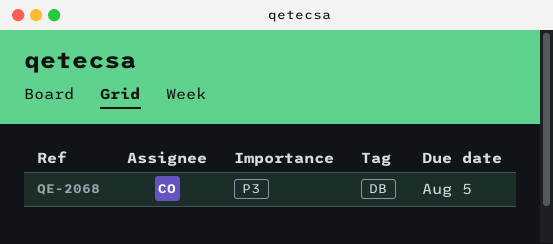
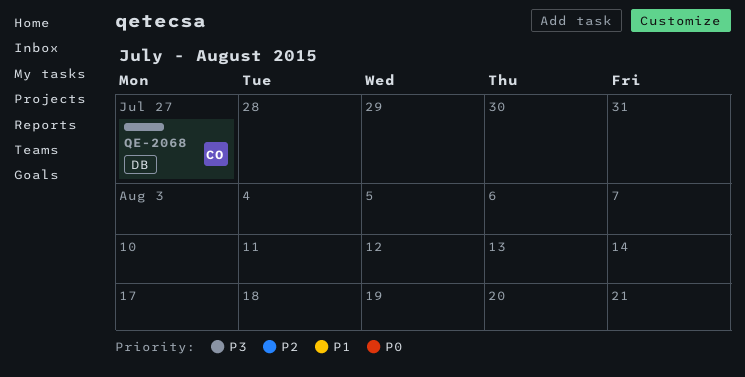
QE-2068, due: Aug 5 -> Jul 27

